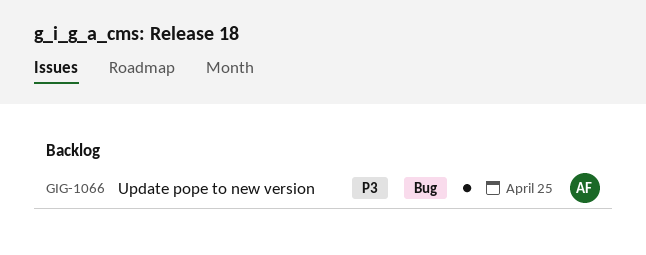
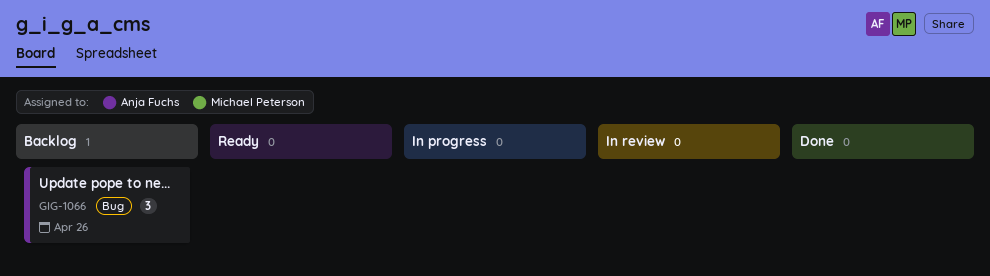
GIG-1066, estimate: 1 -> 3
GIG-1066, due: Apr 25 -> Apr 26

